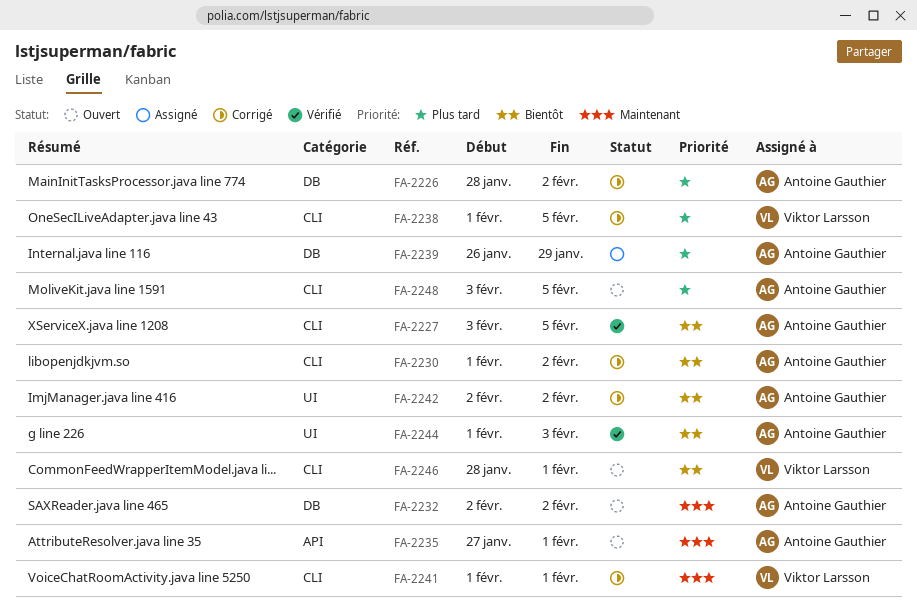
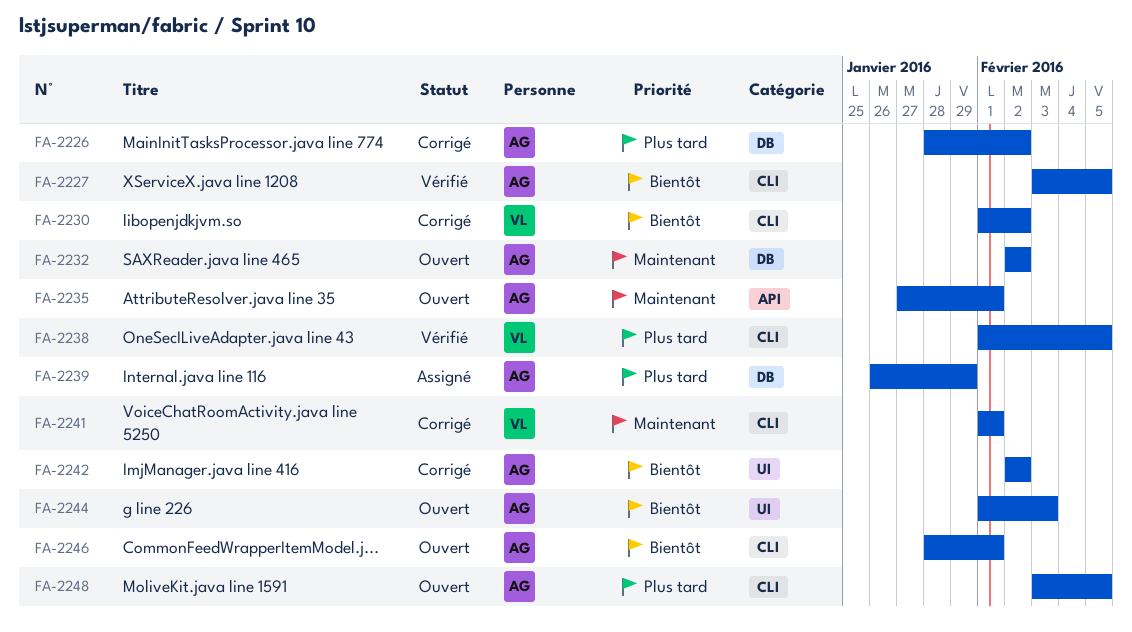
FA-2230, owner: Antoine Gauthier -> Viktor Larsson
FA-2238, status: Corrigé -> Vérifié
FA-2244, status: Vérifié -> Ouvert
FA-2246, owner: Viktor Larsson -> Antoine Gauthier

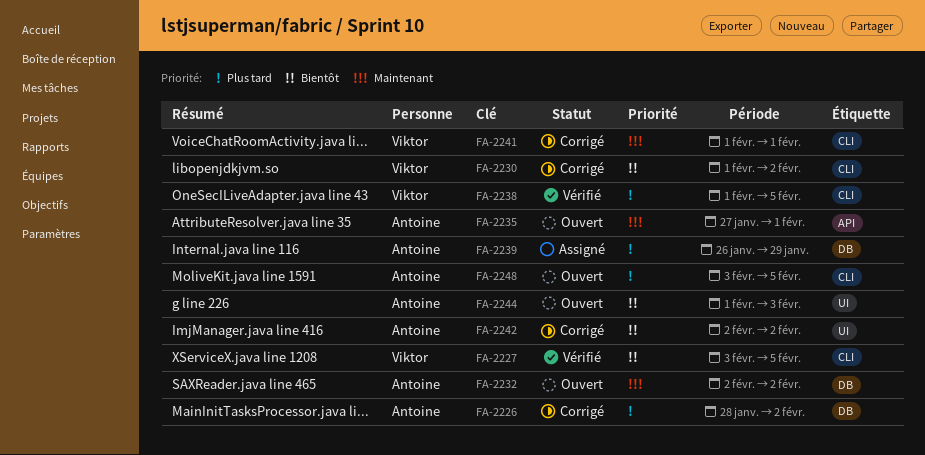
FA-2227, owner: Antoine -> Viktor
FA-2246: present -> none

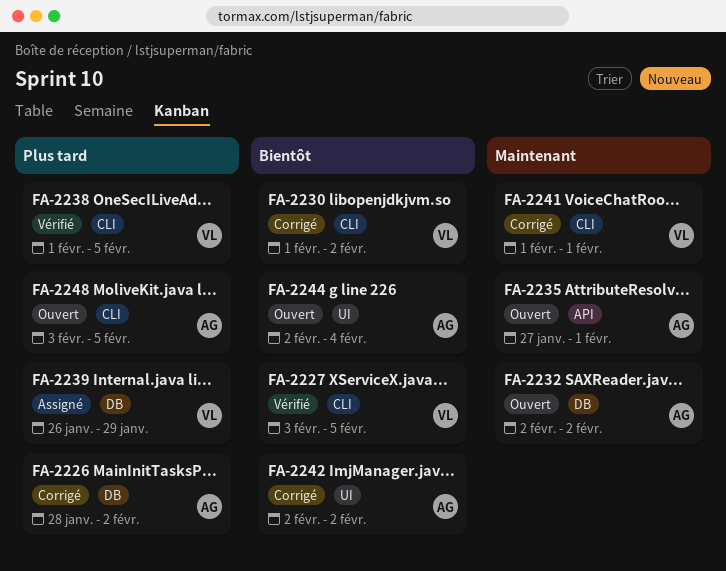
FA-2239, owner: Antoine -> Viktor
FA-2244, start: Feb 1 -> Feb 2
FA-2244, due: Feb 3 -> Feb 4

